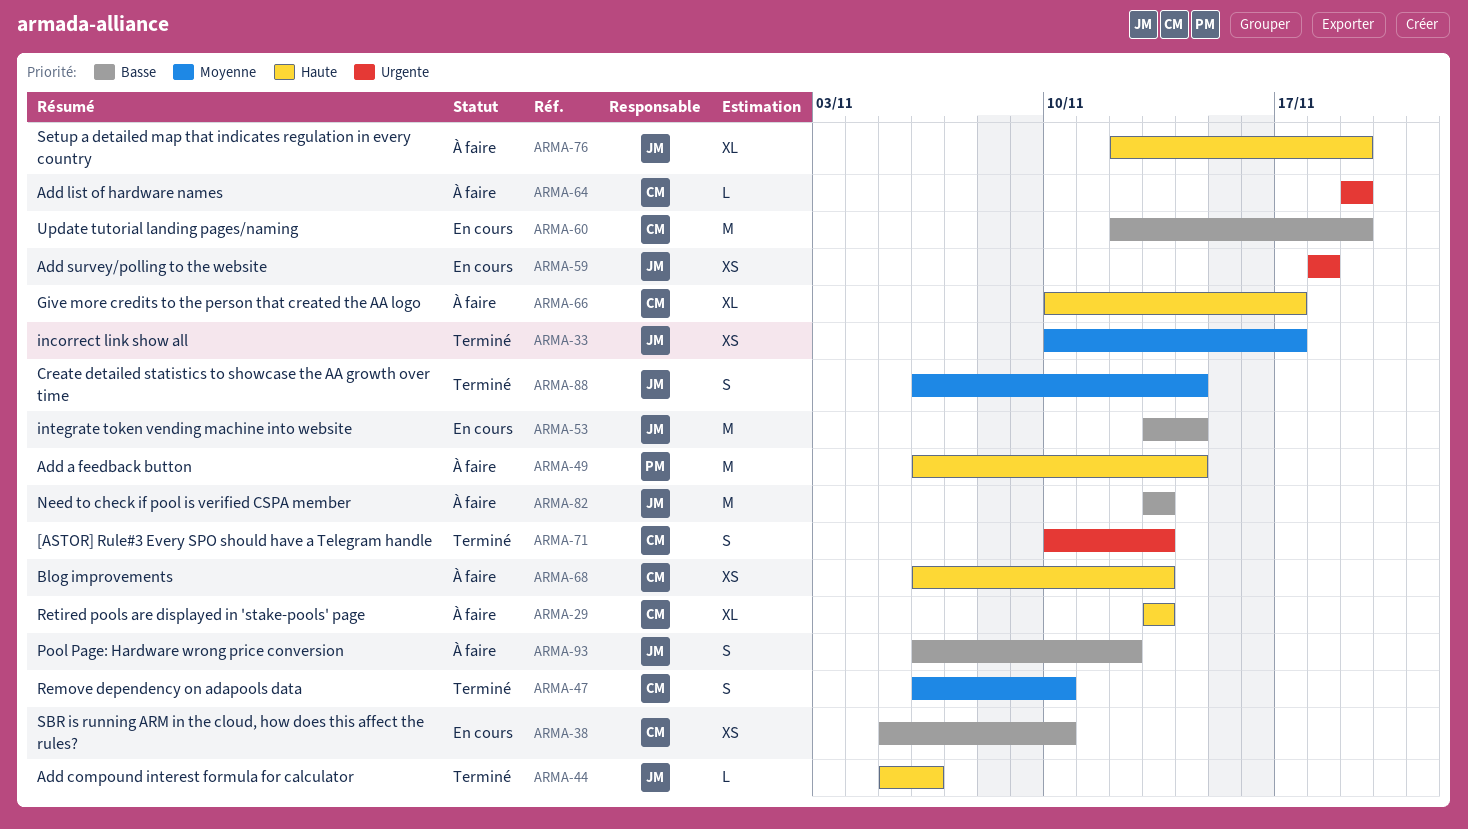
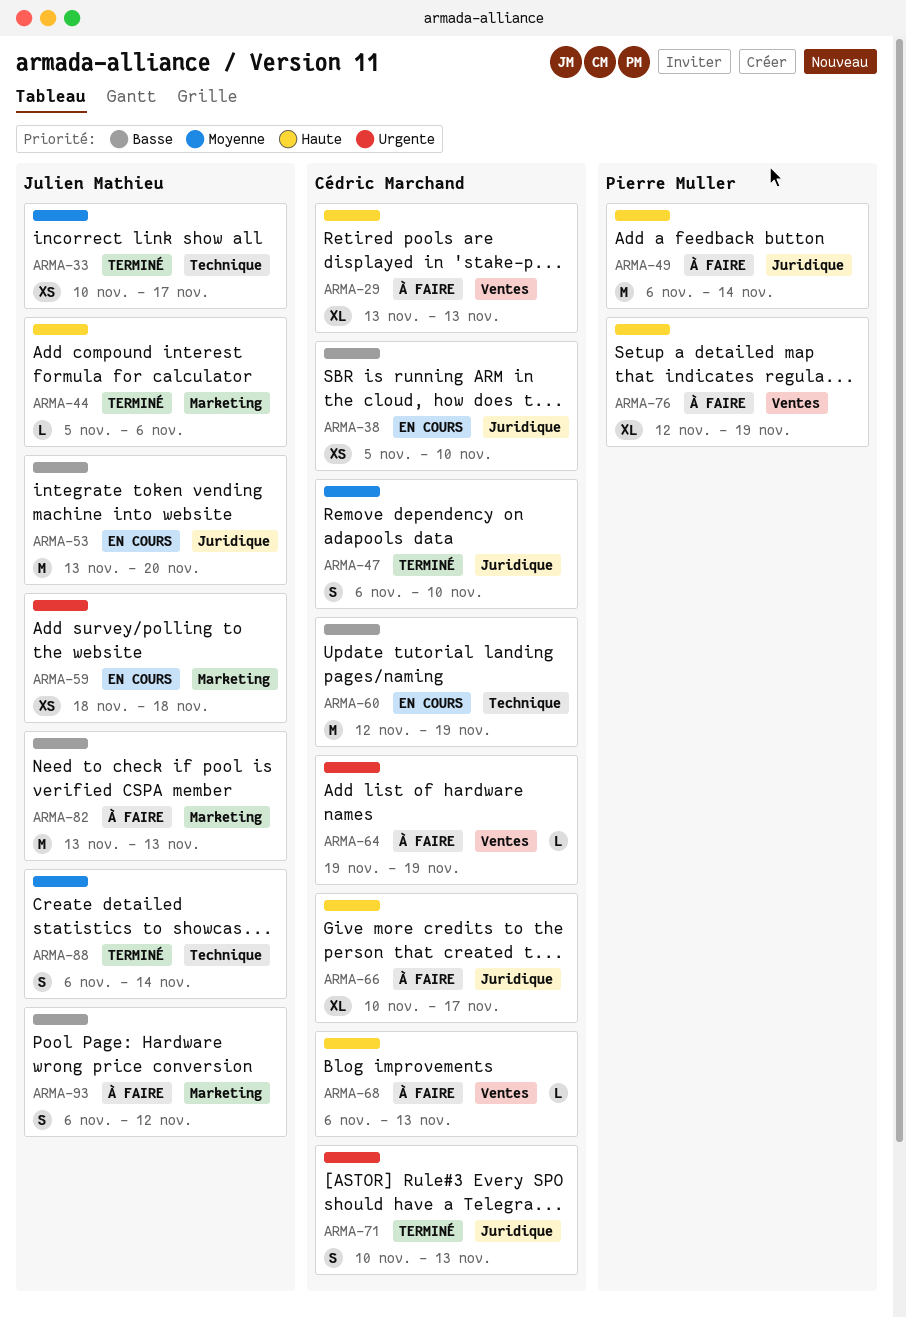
ARMA-53, due: Nov 14 -> Nov 20
ARMA-68, estimate: XS -> L
ARMA-76, owner: Julien Mathieu -> Pierre Muller

